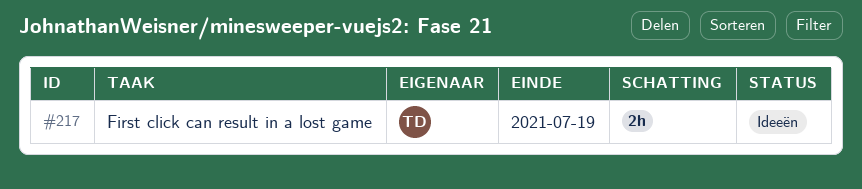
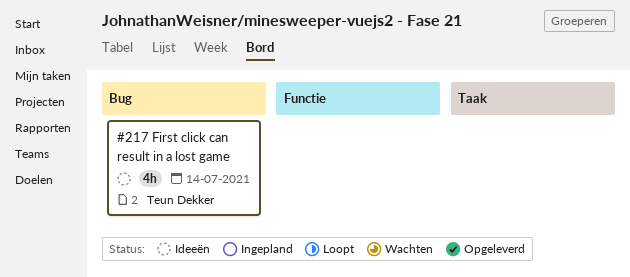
#217, estimate: 2h -> 4h
#217, due: Jul 19 -> Jul 14

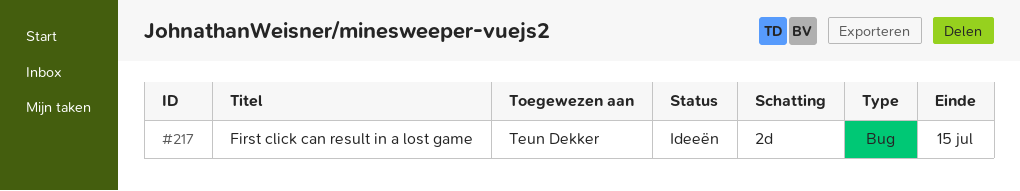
#217, estimate: 4h -> 2d
#217, due: Jul 14 -> Jul 15

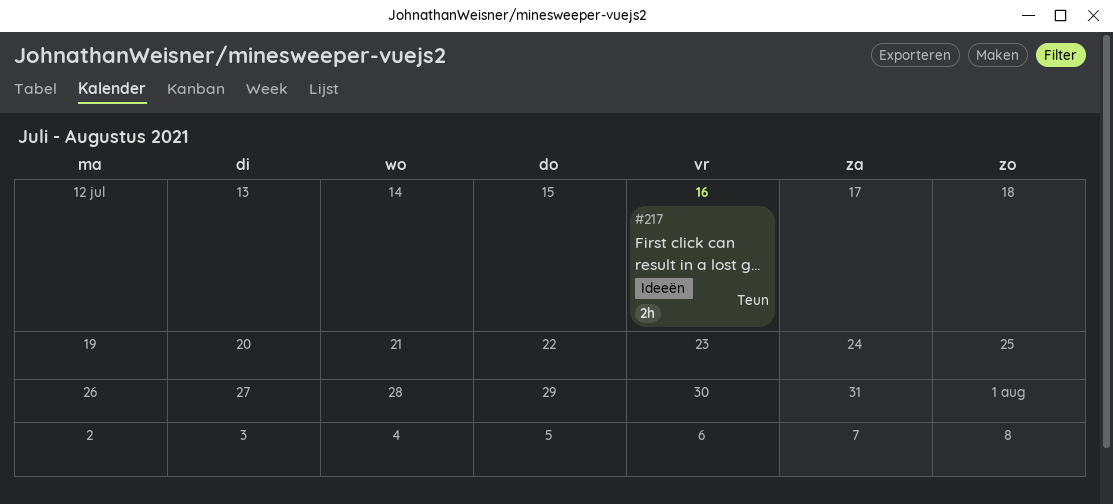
#217, estimate: 2d -> 2h
#217, due: Jul 15 -> Jul 16

